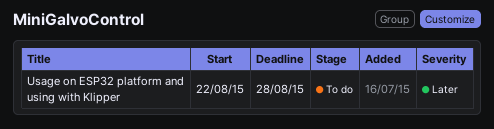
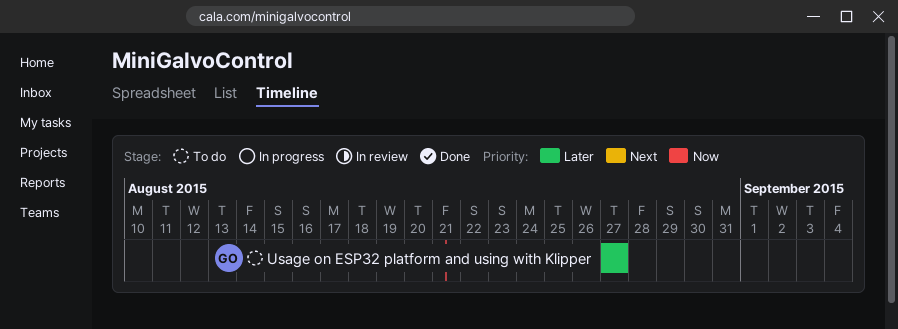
Usage on ESP32 platform and using with Klipper, start: Aug 22 -> Aug 27
Usage on ESP32 platform and using with Klipper, due: Aug 28 -> Aug 27

